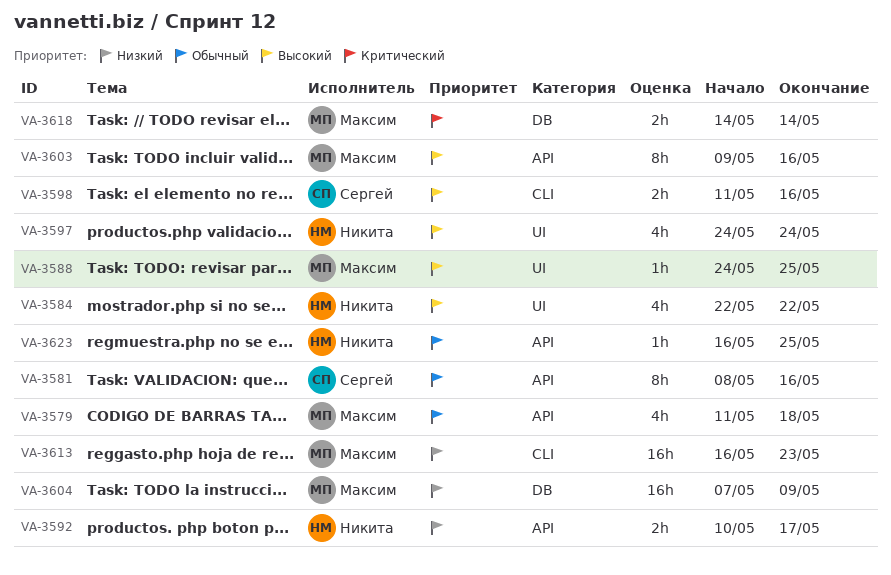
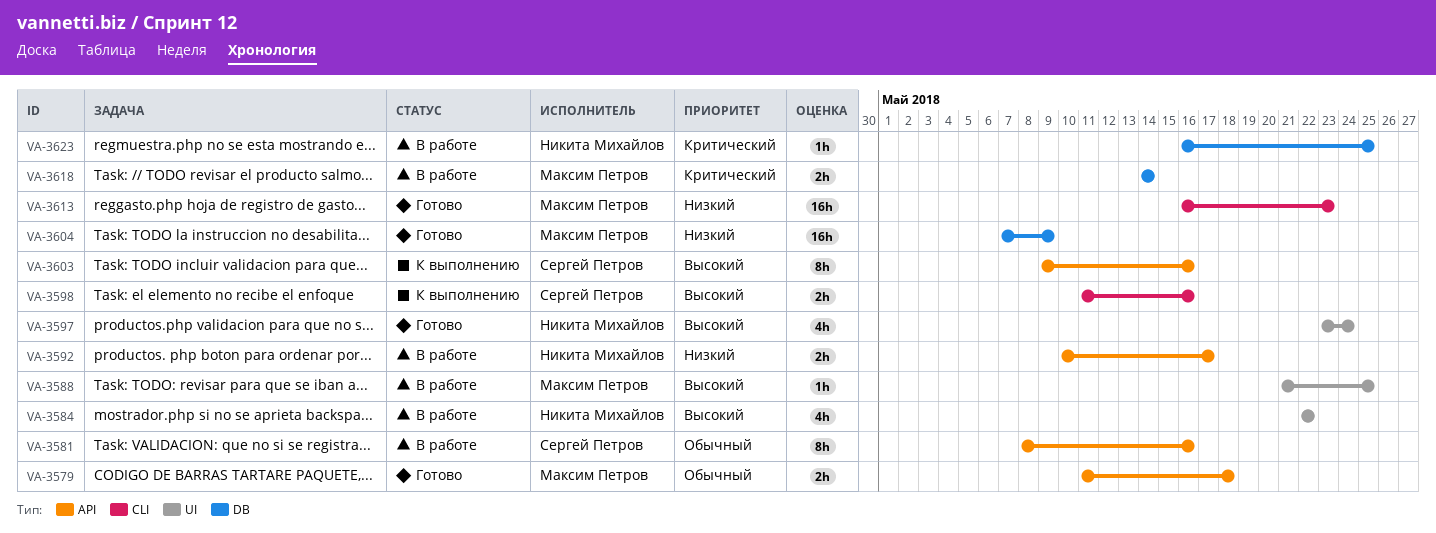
VA-3579, estimate: 4h -> 2h
VA-3588, start: May 24 -> May 21
VA-3597, start: May 24 -> May 23
VA-3603, owner: Максим Петров -> Сергей Петров
VA-3623, priority: Обычный -> Критический
VA-3623, label: API -> DB

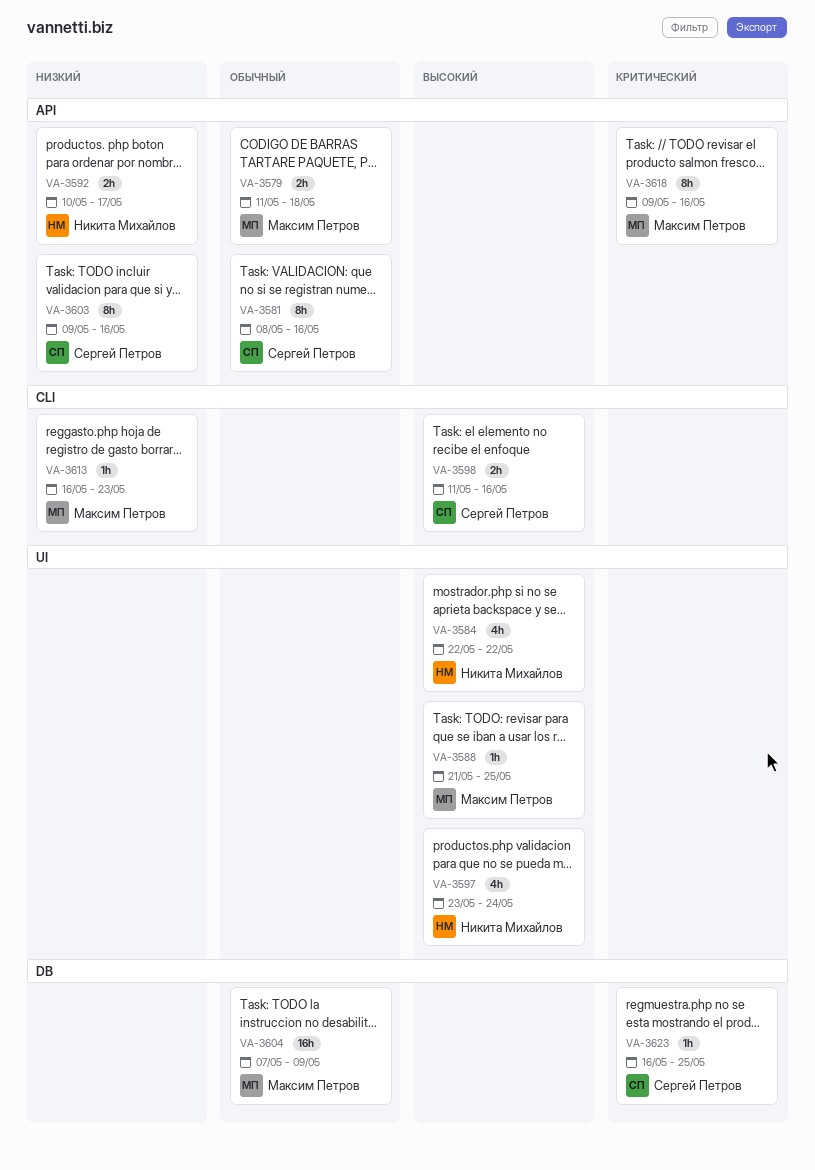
VA-3603, priority: Высокий -> Низкий
VA-3604, priority: Низкий -> Обычный
VA-3613, estimate: 16h -> 1h
VA-3618, label: DB -> API
VA-3618, estimate: 2h -> 8h
VA-3618, start: May 14 -> May 9
VA-3618, due: May 14 -> May 16
VA-3623, owner: Никита Михайлов -> Сергей Петров

